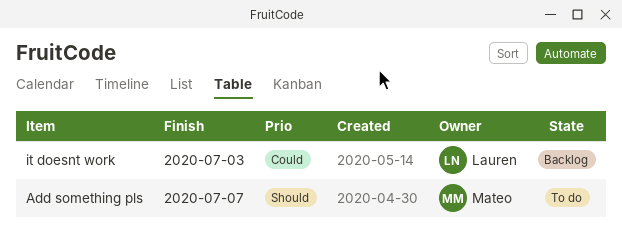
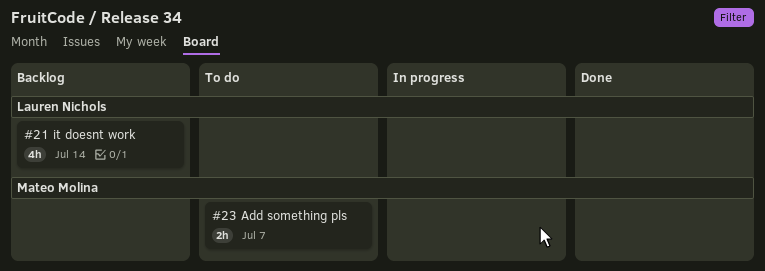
it doesnt work, due: Jul 3 -> Jul 14

